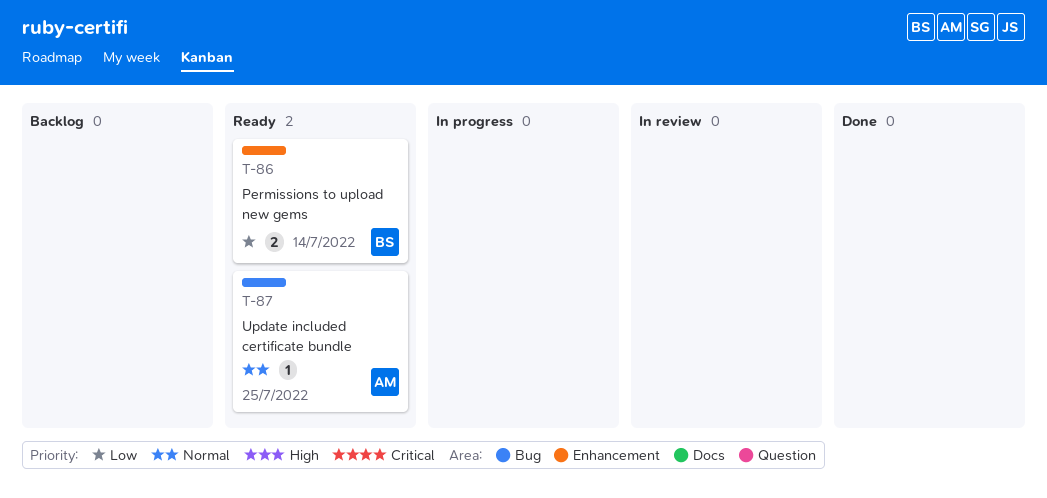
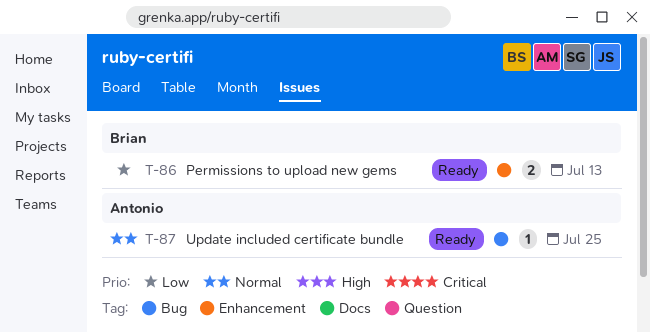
T-86, due: Jul 14 -> Jul 13

